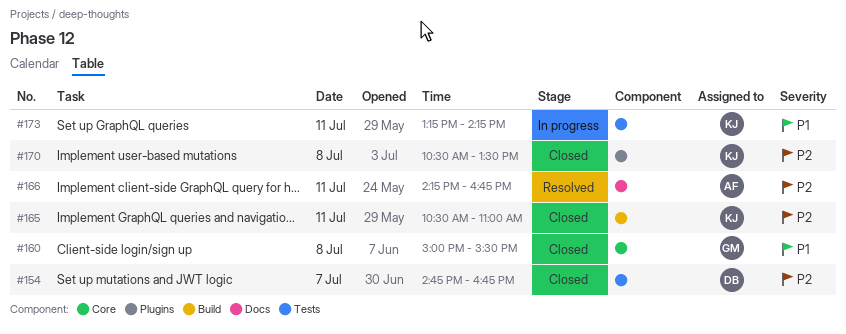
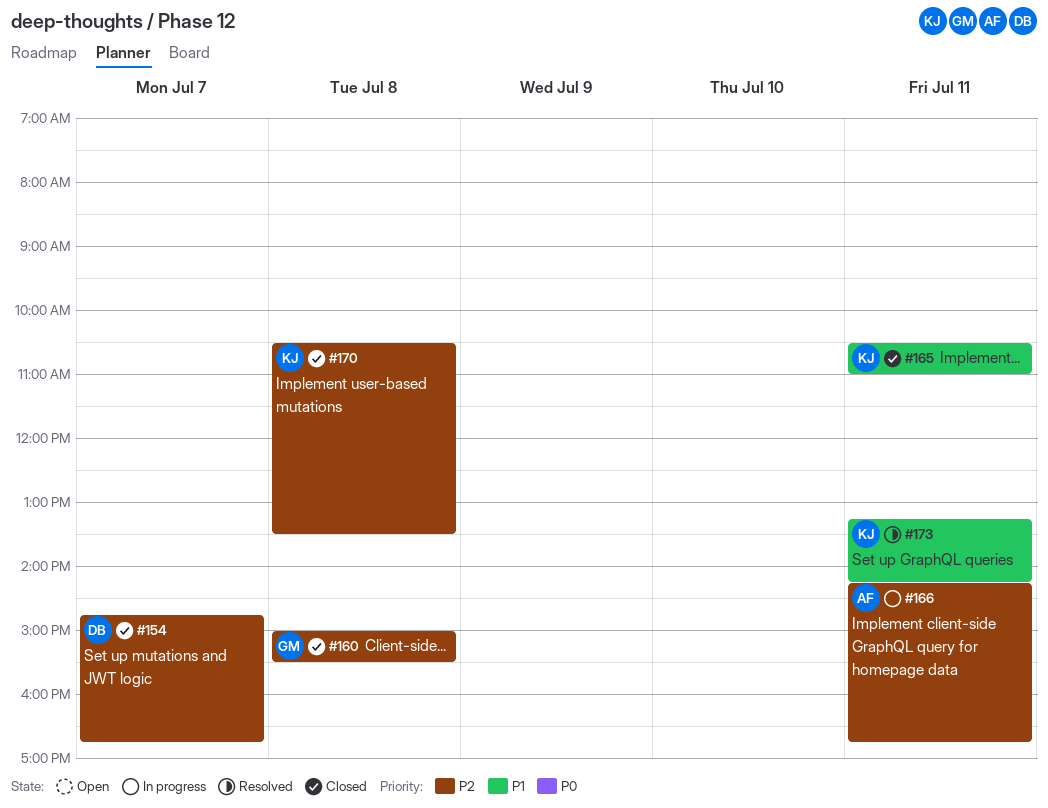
#160, priority: P1 -> P2
#165, priority: P2 -> P1
#166, status: Resolved -> In progress
#173, status: In progress -> Resolved

